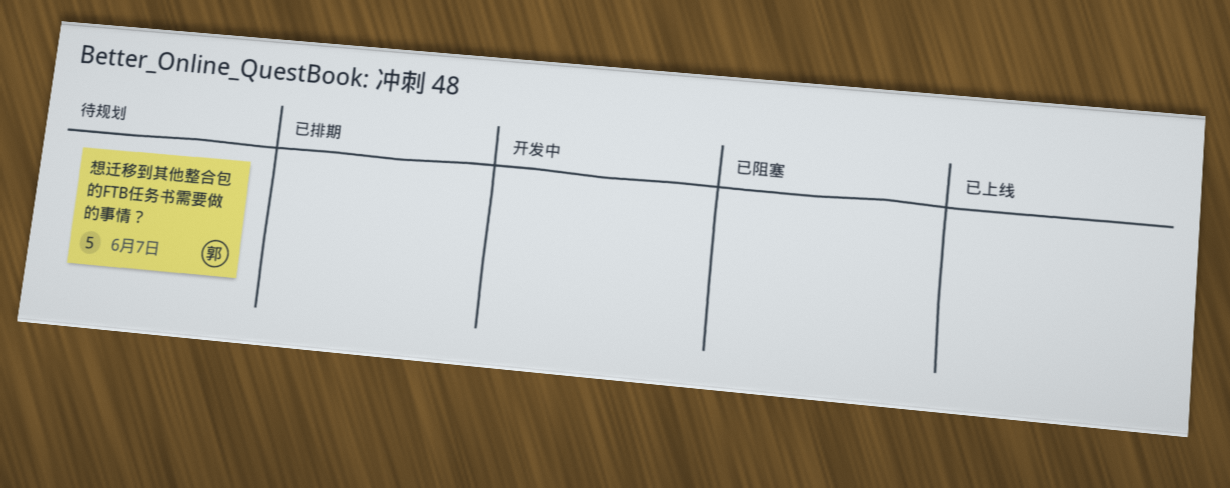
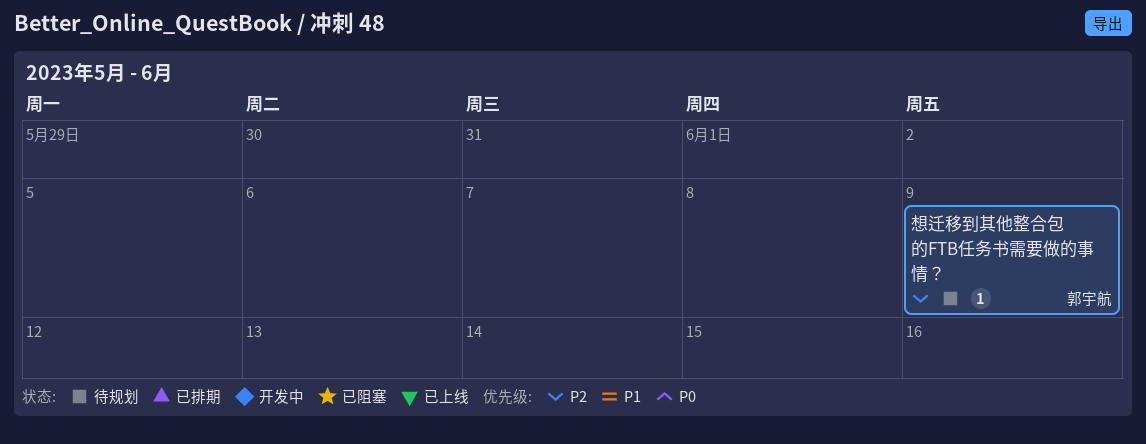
想迁移到其他整合包的FTB任务书需要做的事情？, estimate: 5 -> 1
想迁移到其他整合包的FTB任务书需要做的事情？, due: Jun 7 -> Jun 9

